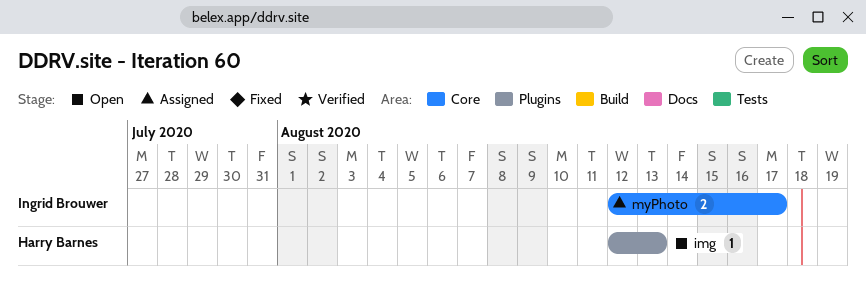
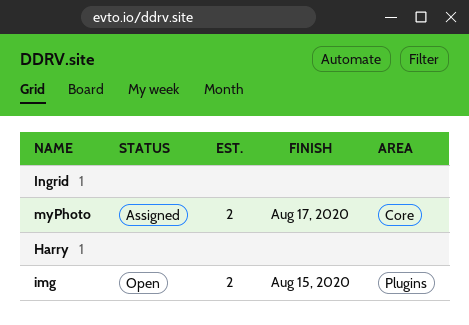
img, estimate: 1 -> 2
img, due: Aug 13 -> Aug 15

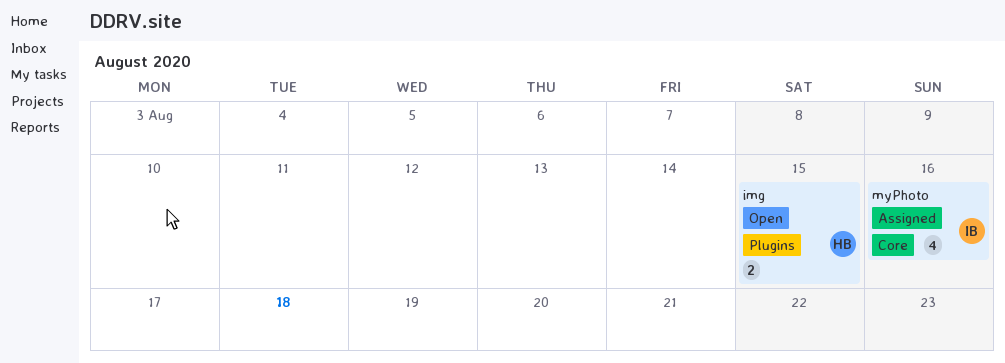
myPhoto, estimate: 2 -> 4
myPhoto, due: Aug 17 -> Aug 16

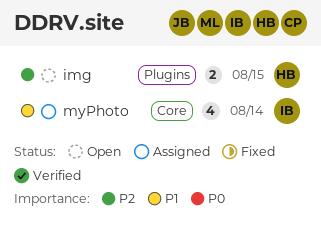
myPhoto, due: Aug 16 -> Aug 14

